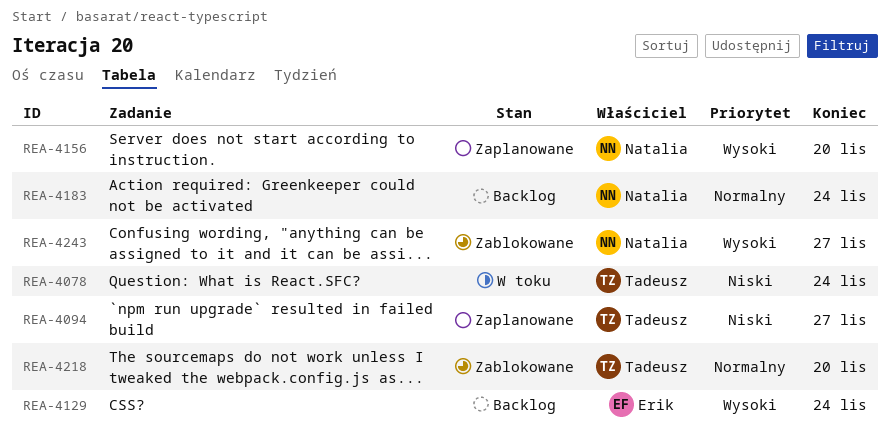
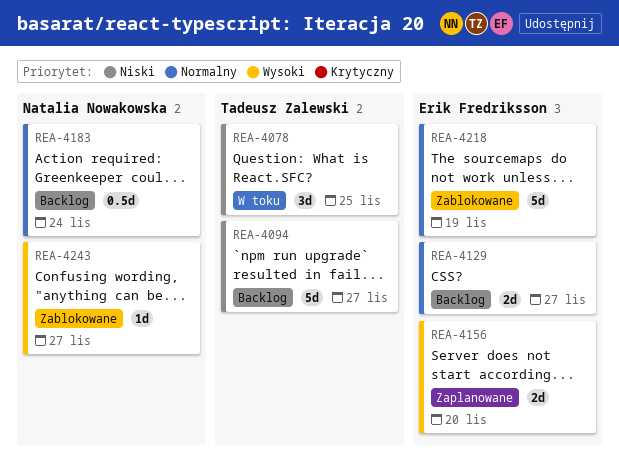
REA-4078, due: Nov 24 -> Nov 25
REA-4094, status: Zaplanowane -> Backlog
REA-4129, priority: Wysoki -> Normalny
REA-4129, due: Nov 24 -> Nov 27
REA-4156, owner: Natalia Nowakowska -> Erik Fredriksson
REA-4218, owner: Tadeusz Zalewski -> Erik Fredriksson
REA-4218, due: Nov 20 -> Nov 19

